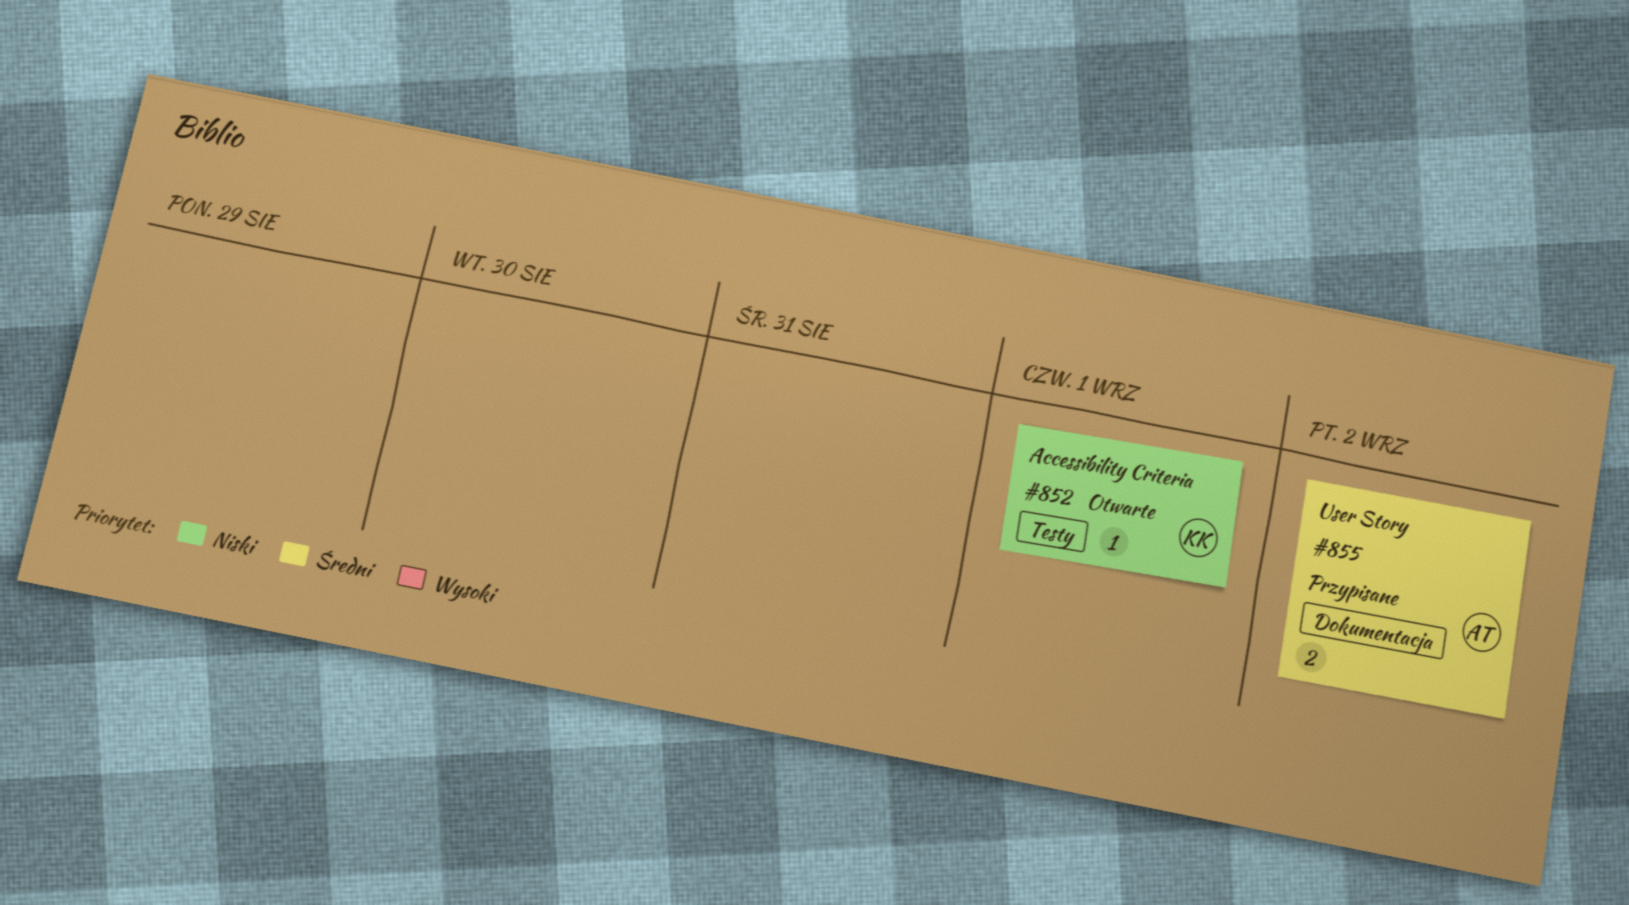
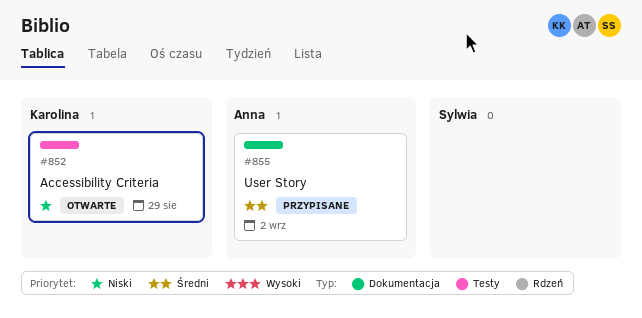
#852, due: Sep 1 -> Aug 29

